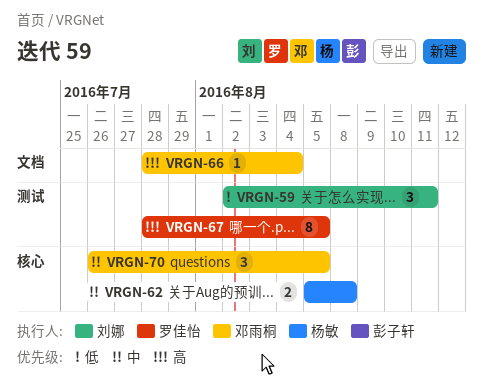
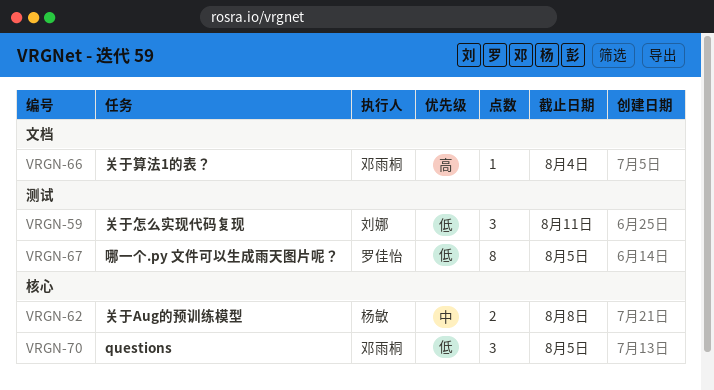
VRGN-67, priority: 高 -> 低
VRGN-70, priority: 中 -> 低

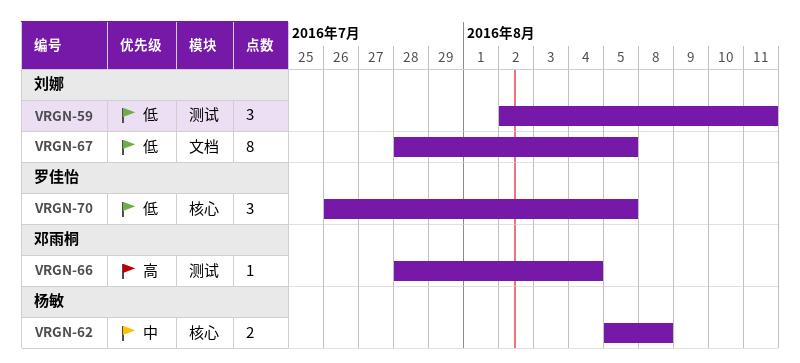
VRGN-66, label: 文档 -> 测试
VRGN-67, owner: 罗佳怡 -> 刘娜
VRGN-67, label: 测试 -> 文档
VRGN-70, owner: 邓雨桐 -> 罗佳怡

